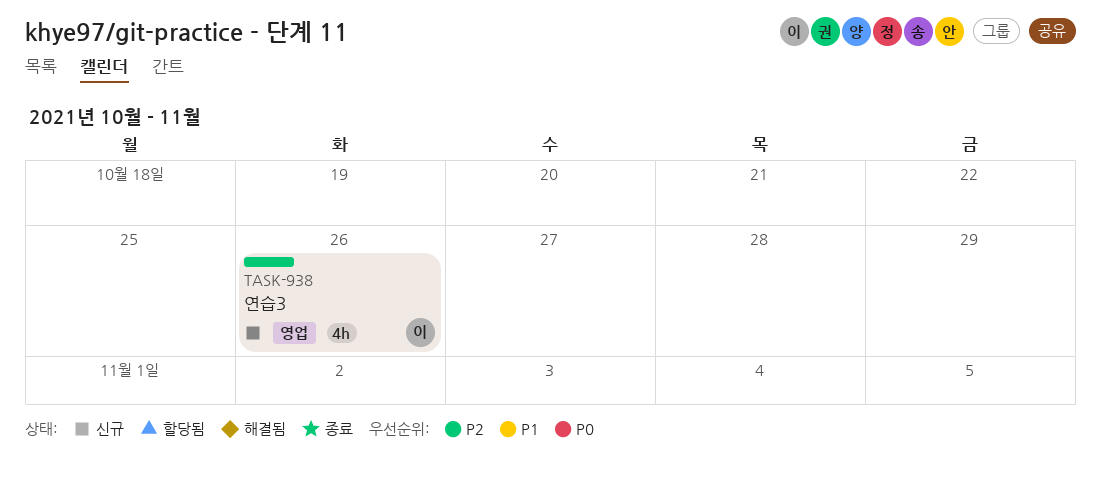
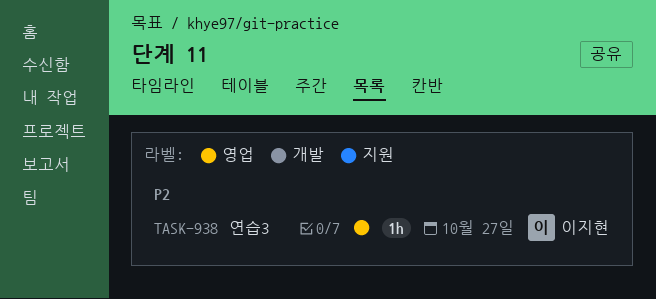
TASK-938, estimate: 4h -> 1h
TASK-938, due: Oct 26 -> Oct 27

